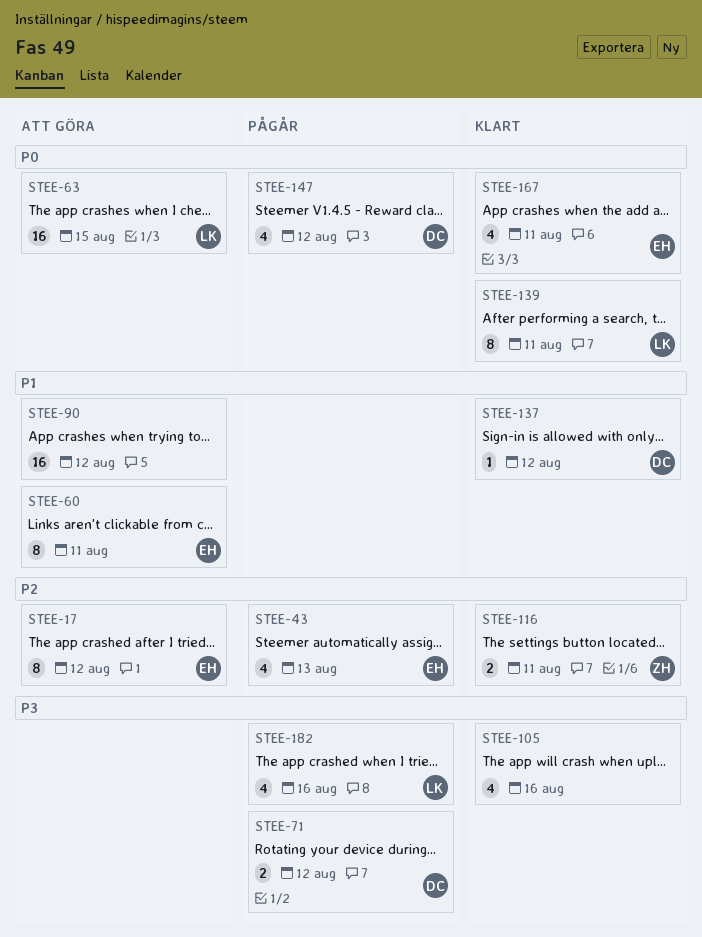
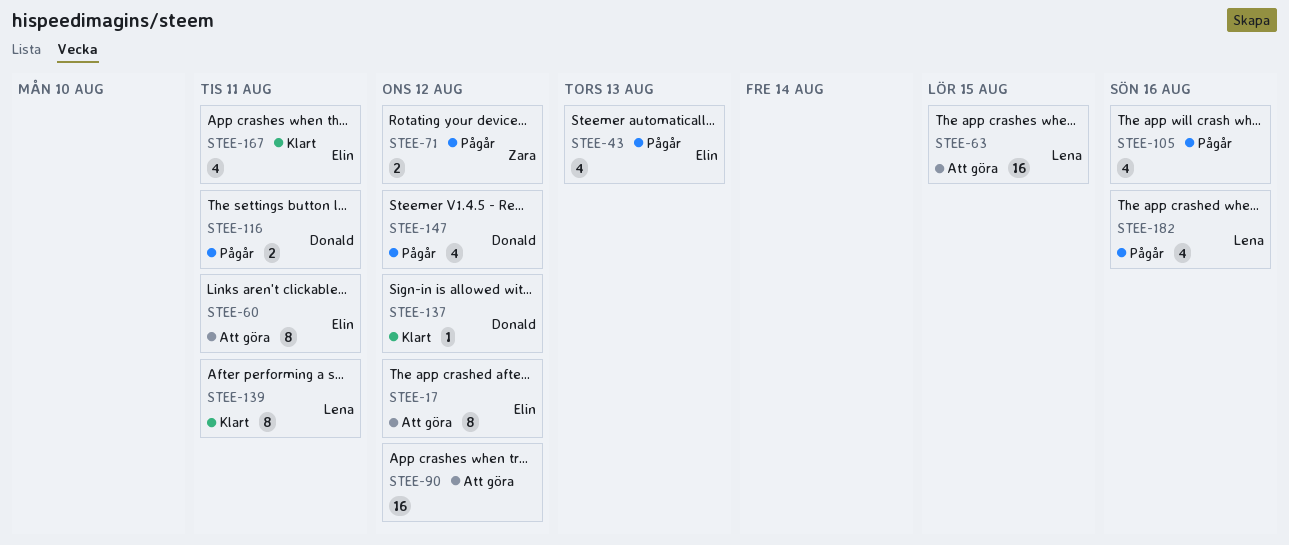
STEE-71, owner: Donald -> Zara
STEE-105, status: Klart -> Pågår
STEE-116, status: Klart -> Pågår
STEE-116, owner: Zara -> Donald

